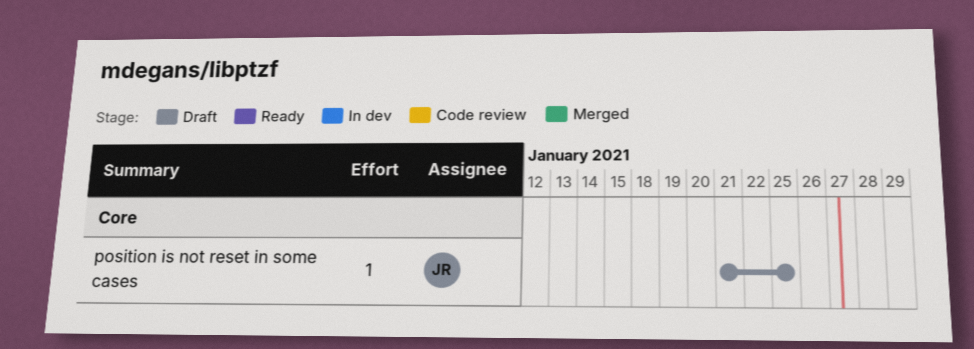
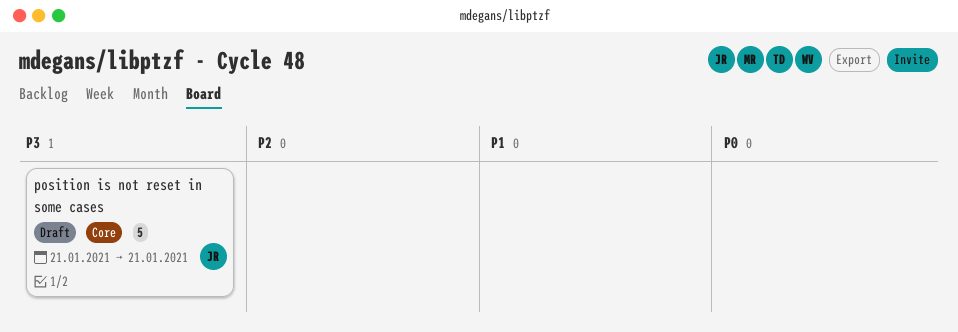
position is not reset in some cases, estimate: 1 -> 5
position is not reset in some cases, due: Jan 25 -> Jan 21

